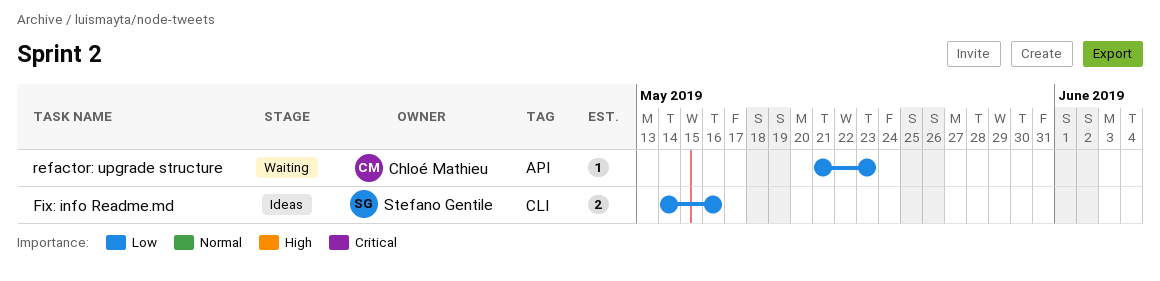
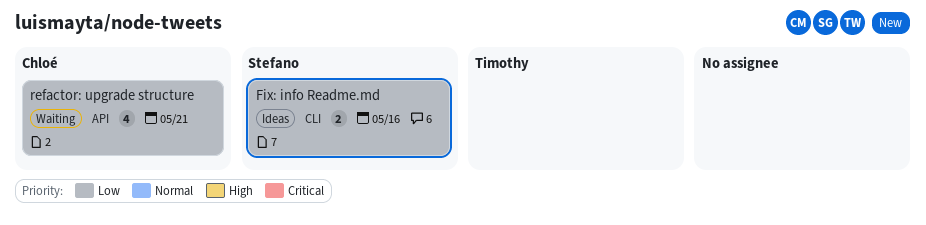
refactor: upgrade structure, estimate: 1 -> 4
refactor: upgrade structure, due: May 23 -> May 21

